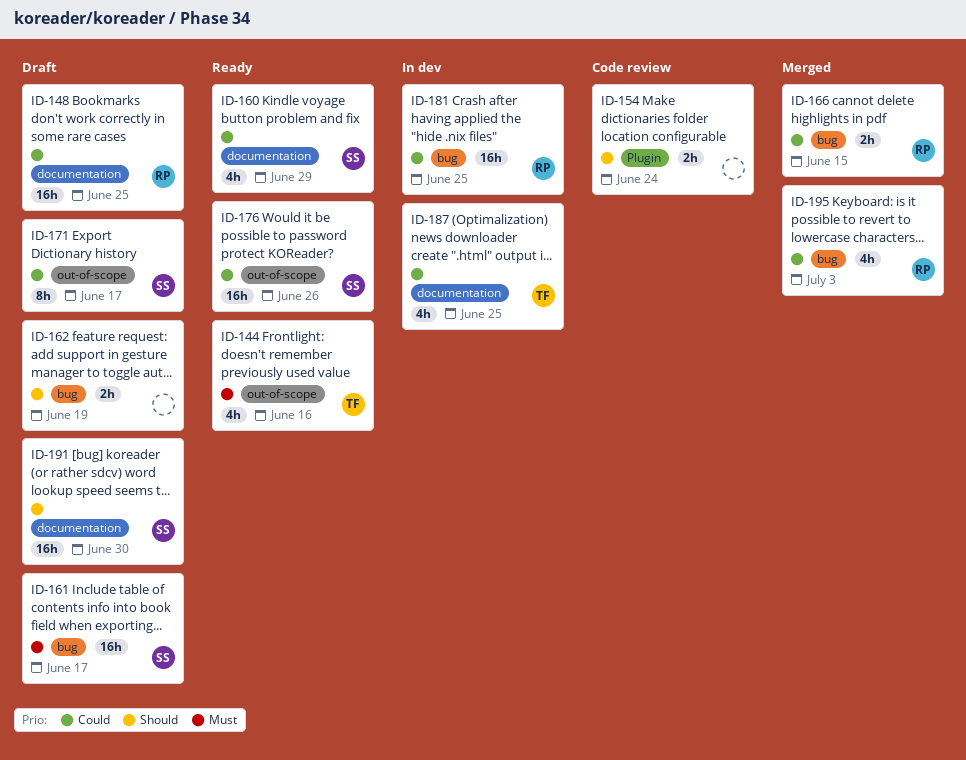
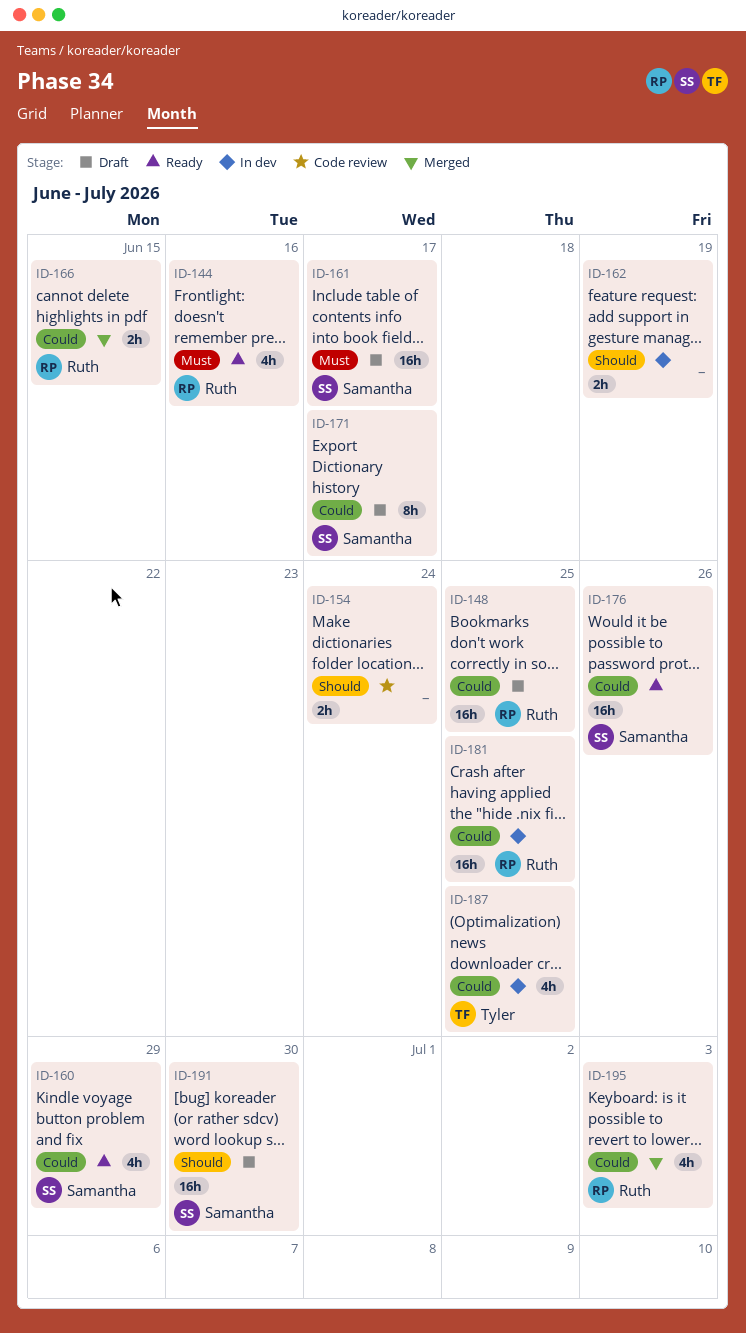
ID-144, owner: Tyler -> Ruth
ID-162, status: Draft -> In dev

